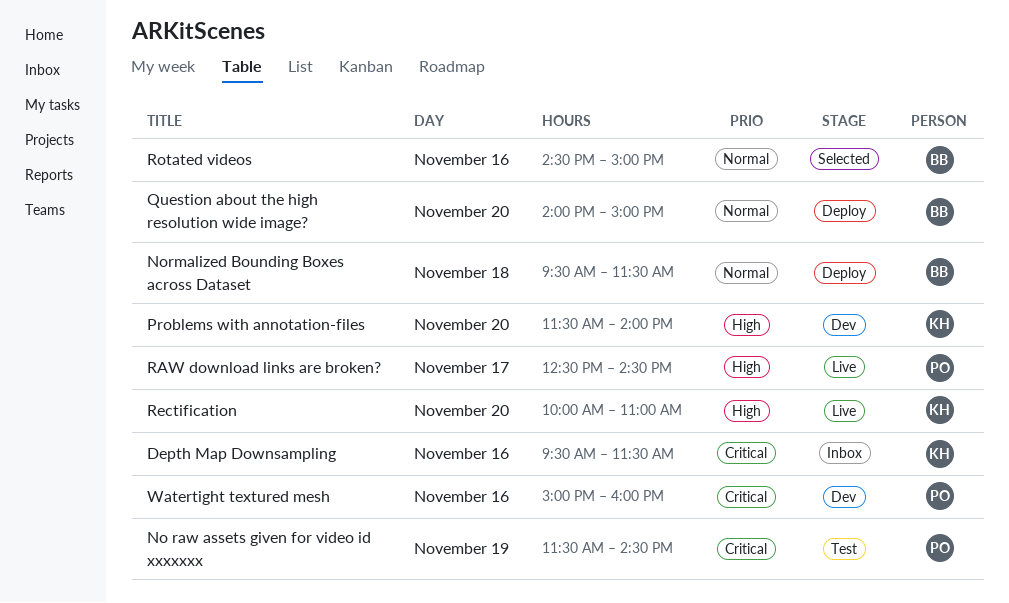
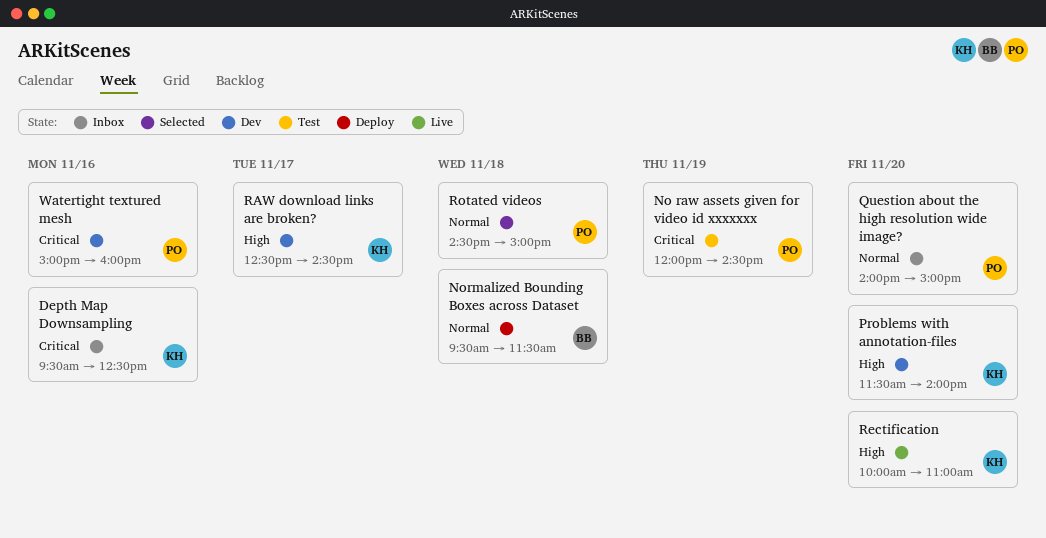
Depth Map Downsampling, ends: 11:30 -> 12:30
No raw assets given for video id xxxxxxx, begins: 11:30 -> 12:00
Question about the high resolution wide image?, status: Deploy -> Inbox
Question about the high resolution wide image?, owner: BB -> PO
RAW download links are broken?, status: Live -> Dev
RAW download links are broken?, owner: PO -> KH
Rotated videos, owner: BB -> PO
Rotated videos, day: Nov 16 -> Nov 18

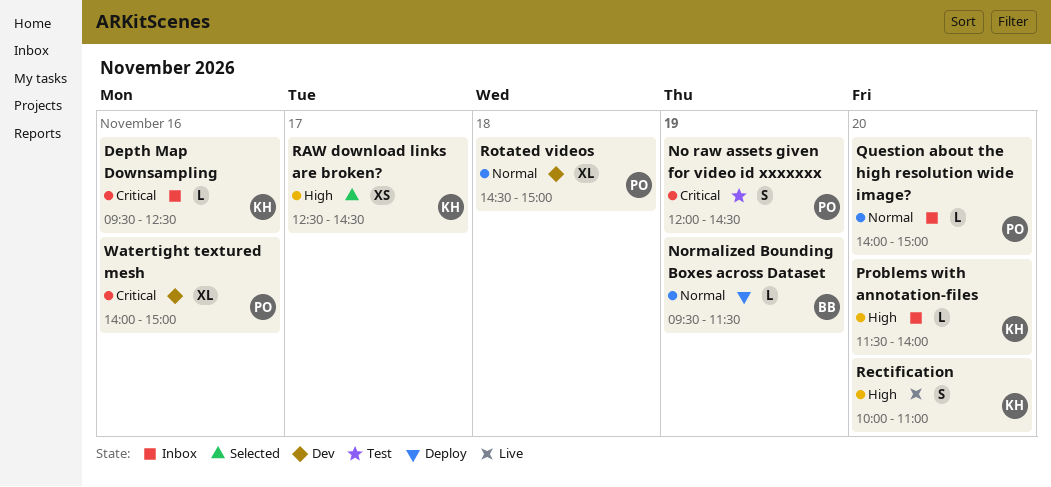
Normalized Bounding Boxes across Dataset, day: Nov 18 -> Nov 19
Problems with annotation-files, status: Dev -> Inbox
RAW download links are broken?, status: Dev -> Selected
Rotated videos, status: Selected -> Dev
Watertight textured mesh, begins: 15:00 -> 14:00
Watertight textured mesh, ends: 16:00 -> 15:00

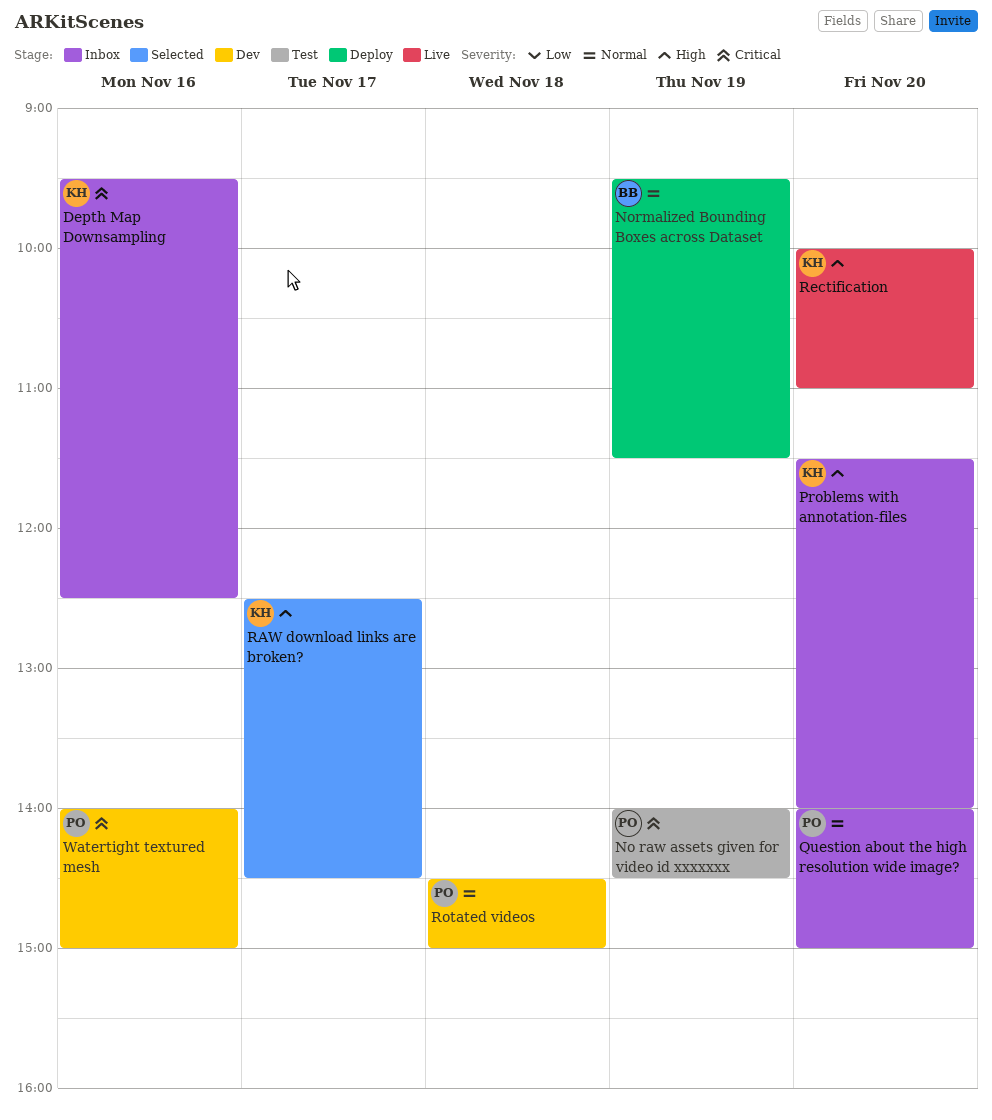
No raw assets given for video id xxxxxxx, begins: 12:00 -> 14:00

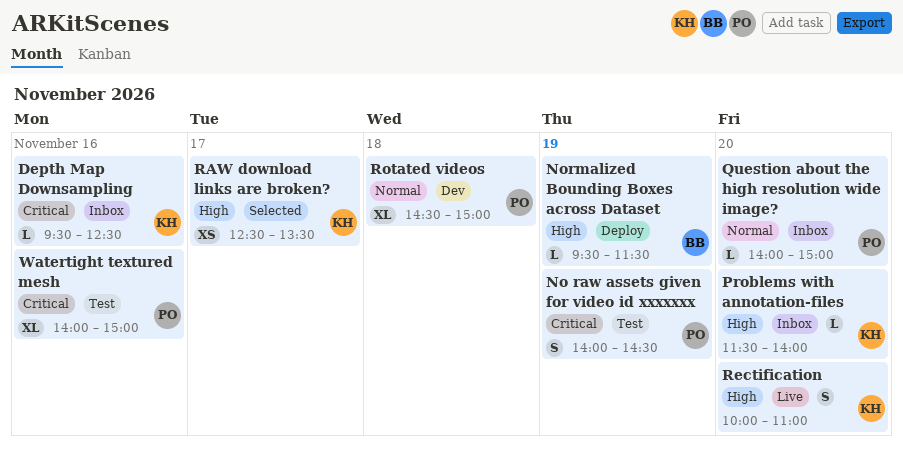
Normalized Bounding Boxes across Dataset, priority: Normal -> High
RAW download links are broken?, ends: 14:30 -> 13:30
Watertight textured mesh, status: Dev -> Test

